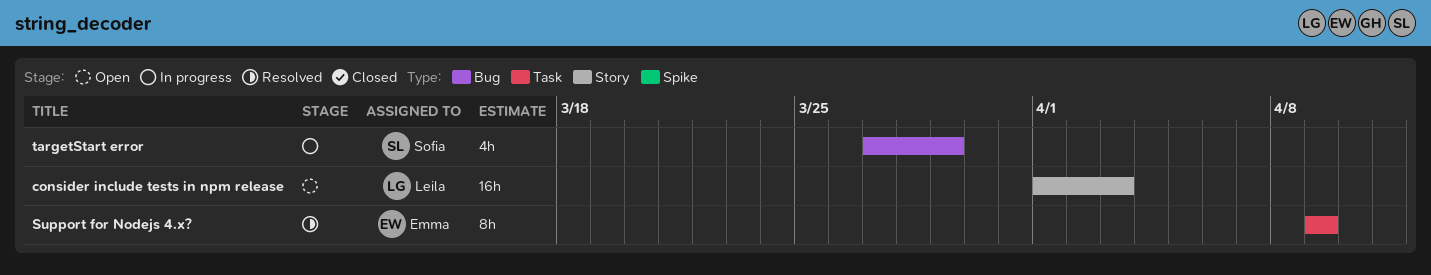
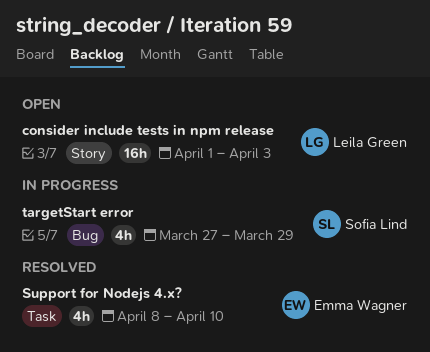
Support for Nodejs 4.x?, estimate: 8h -> 4h
Support for Nodejs 4.x?, start: Apr 9 -> Apr 8
Support for Nodejs 4.x?, due: Apr 9 -> Apr 10

